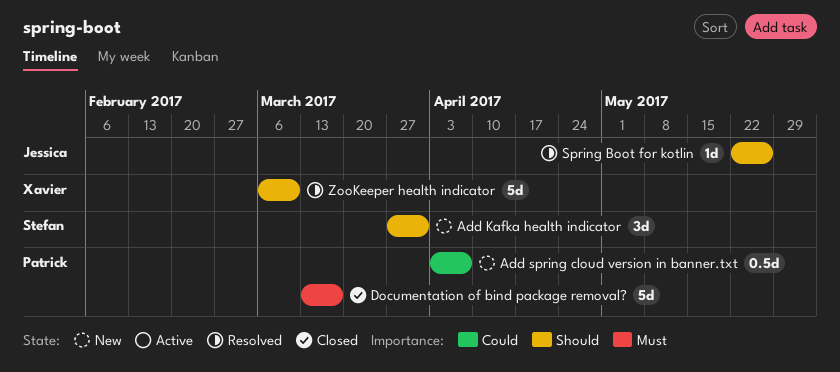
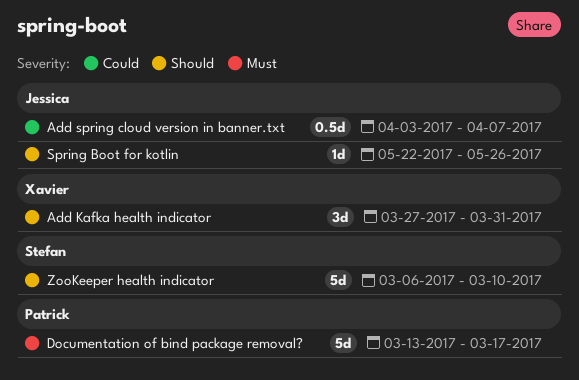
Add Kafka health indicator, owner: Stefan -> Xavier
Add spring cloud version in banner.txt, owner: Patrick -> Jessica
ZooKeeper health indicator, owner: Xavier -> Stefan

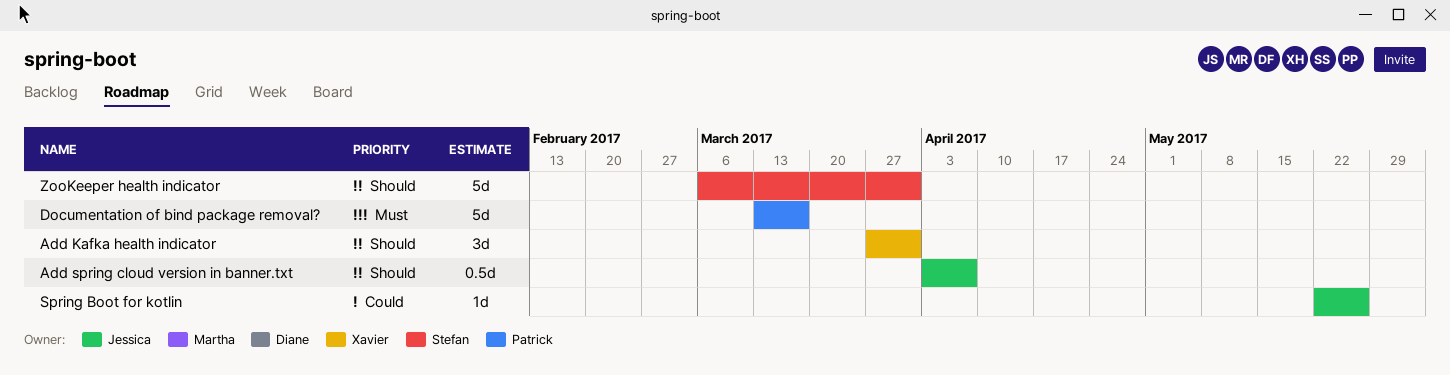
Add spring cloud version in banner.txt, priority: Could -> Should
Spring Boot for kotlin, priority: Should -> Could
ZooKeeper health indicator, due: Mar 10 -> Mar 31

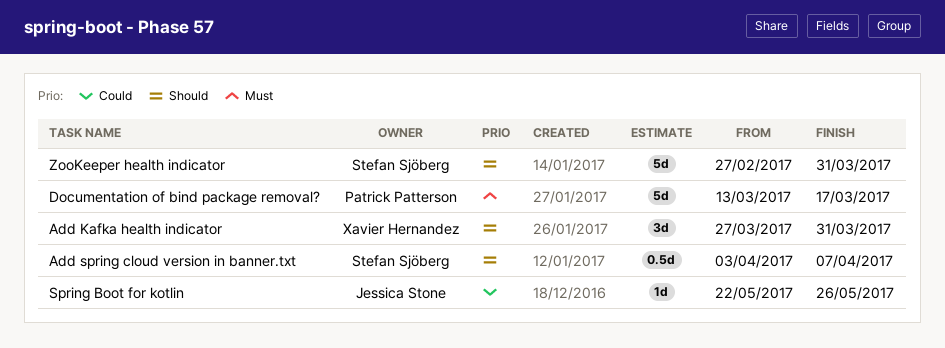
Add spring cloud version in banner.txt, owner: Jessica Stone -> Stefan Sjöberg
ZooKeeper health indicator, start: Mar 6 -> Feb 27

